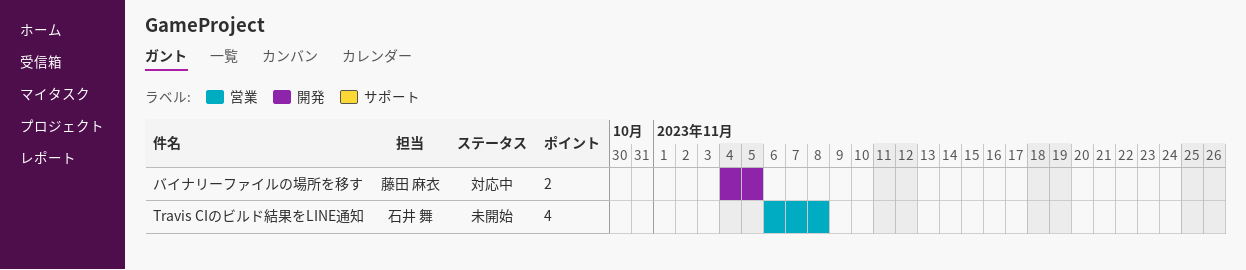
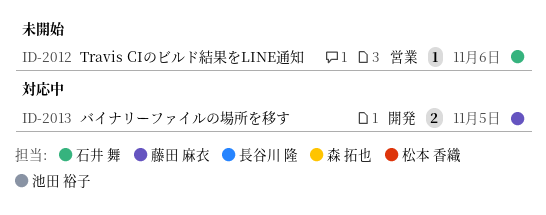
Travis CIのビルド結果をLINE通知, estimate: 4 -> 1
Travis CIのビルド結果をLINE通知, due: Nov 8 -> Nov 6

